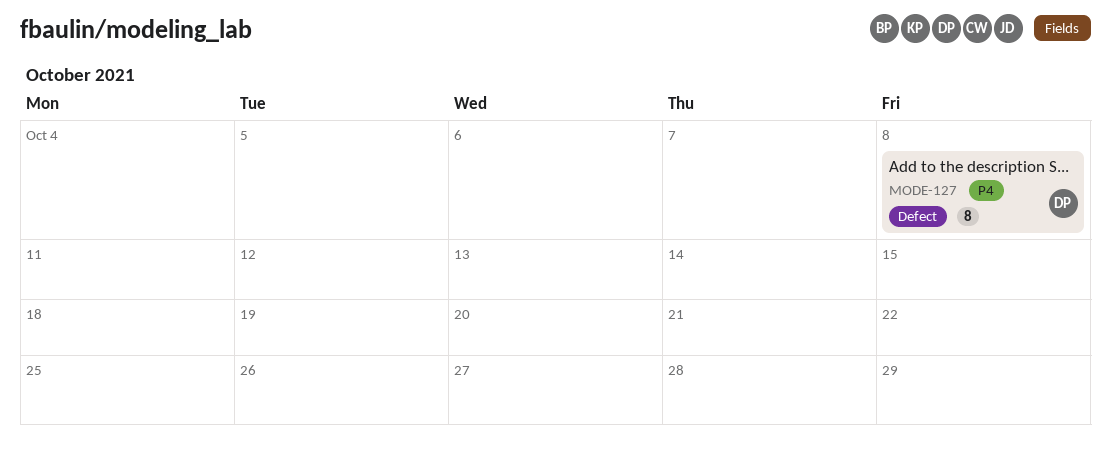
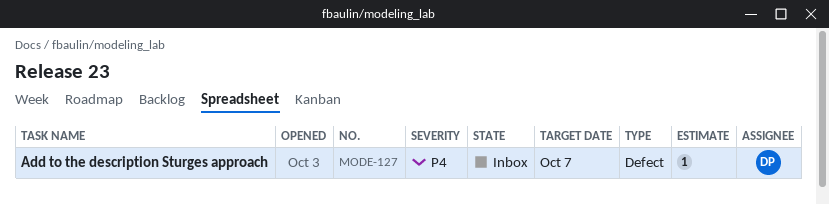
MODE-127, estimate: 8 -> 1
MODE-127, due: Oct 8 -> Oct 7

